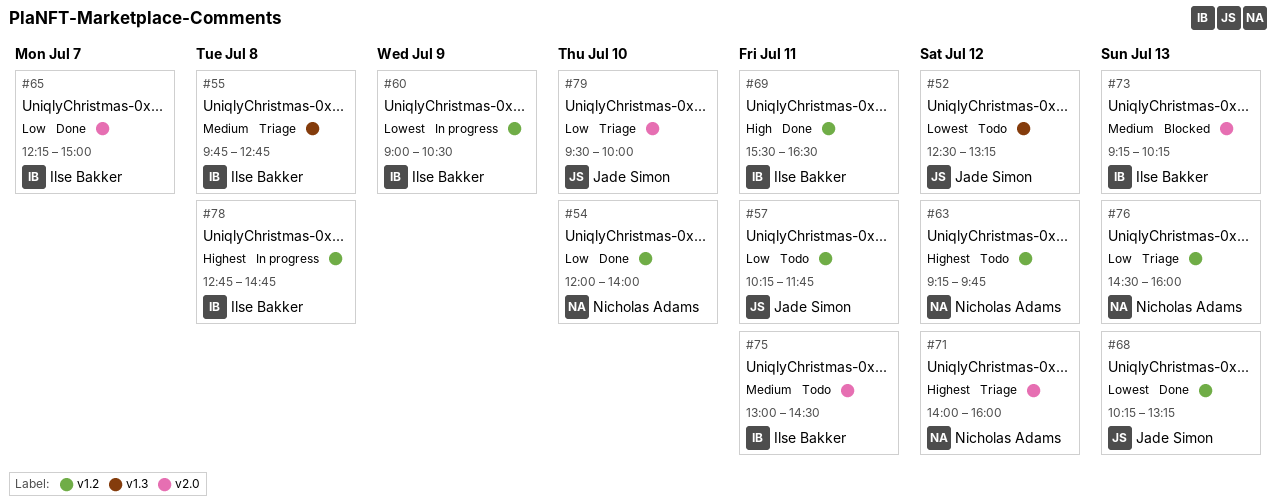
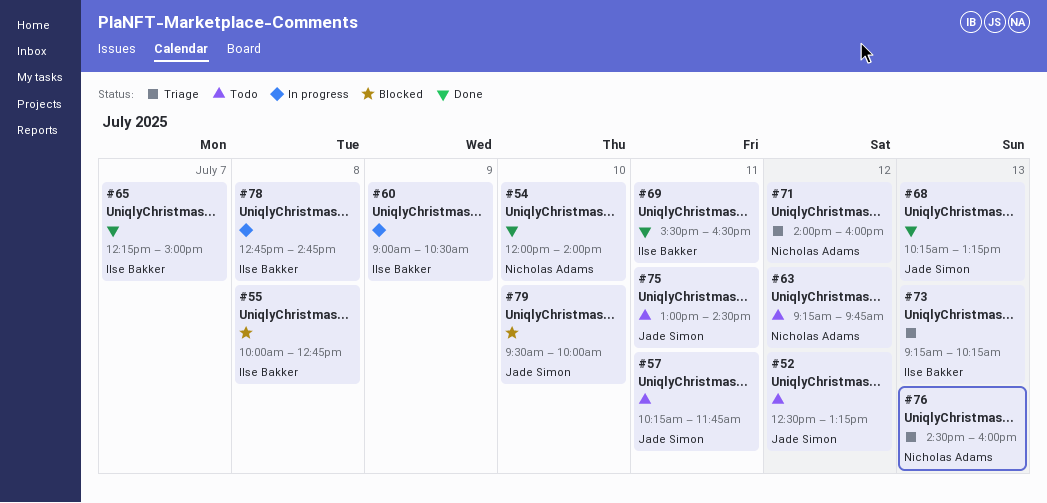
#55, status: Triage -> Blocked
#55, begins: 09:45 -> 10:00
#73, status: Blocked -> Triage
#75, owner: Ilse Bakker -> Jade Simon
#79, status: Triage -> Blocked

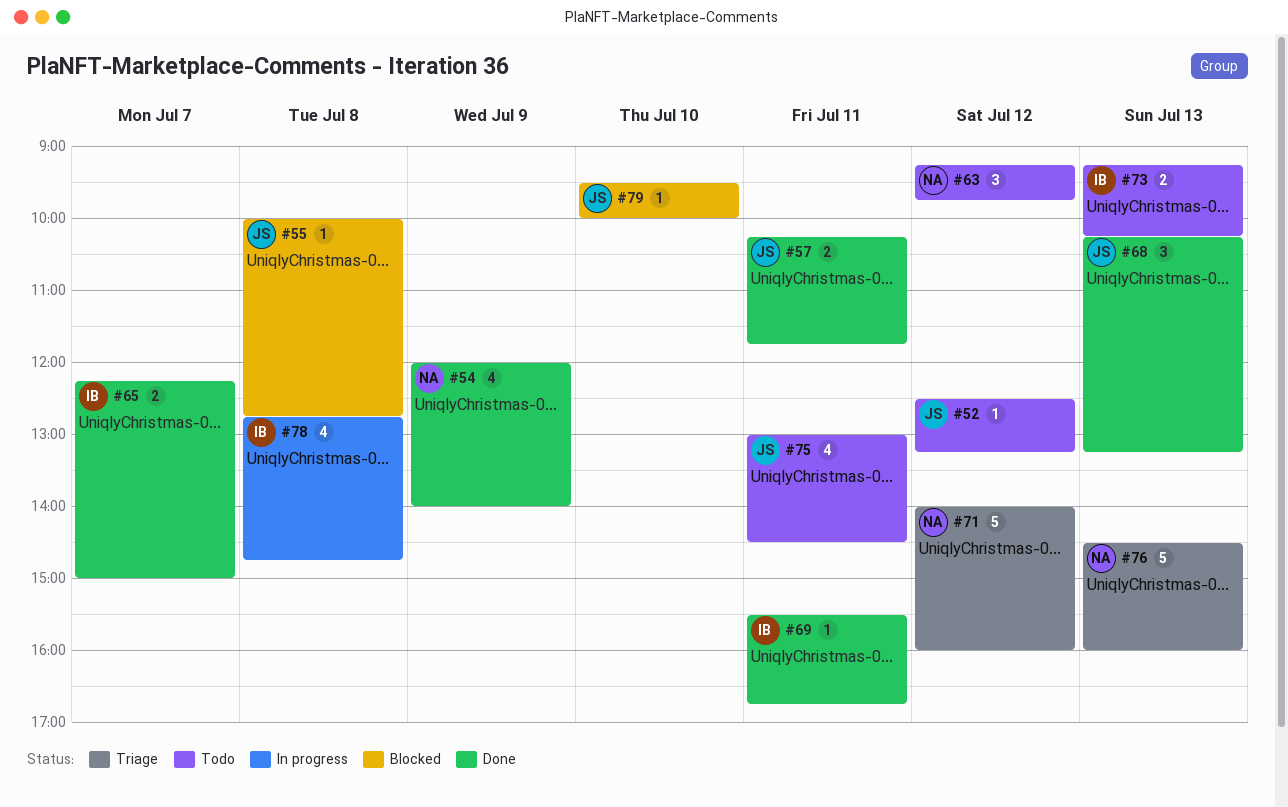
#54, day: Jul 10 -> Jul 9
#55, owner: Ilse Bakker -> Jade Simon
#57, status: Todo -> Done
#60: present -> none
#69, ends: 16:30 -> 16:45
#73, status: Triage -> Todo

